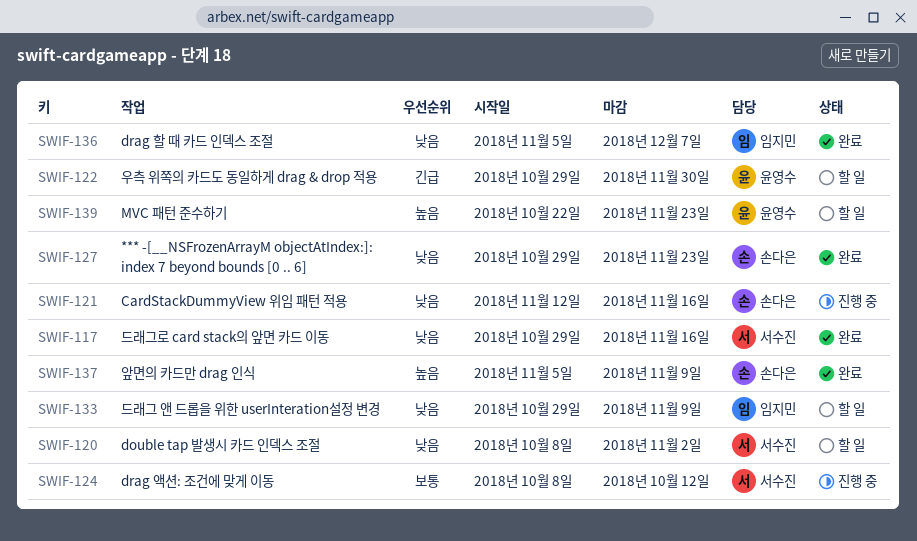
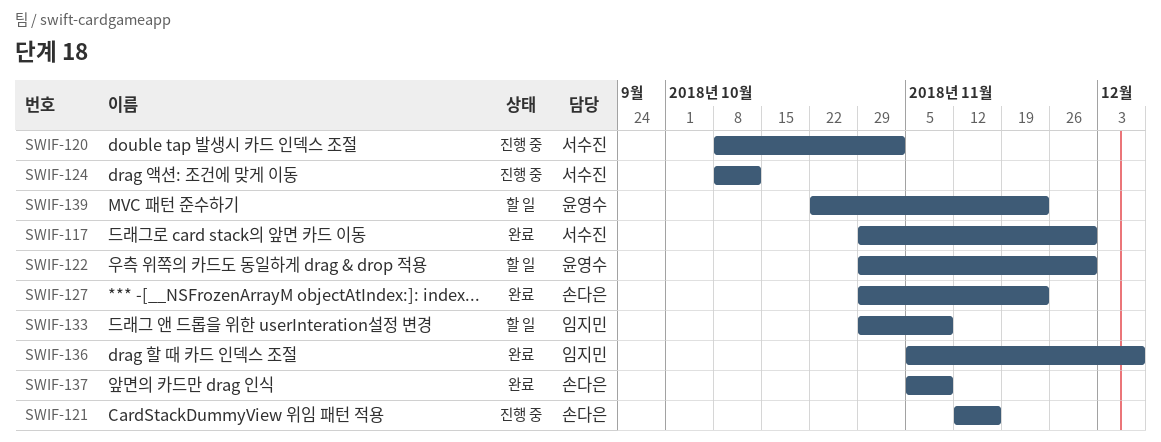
SWIF-117, due: Nov 16 -> Nov 30
SWIF-120, status: 할 일 -> 진행 중

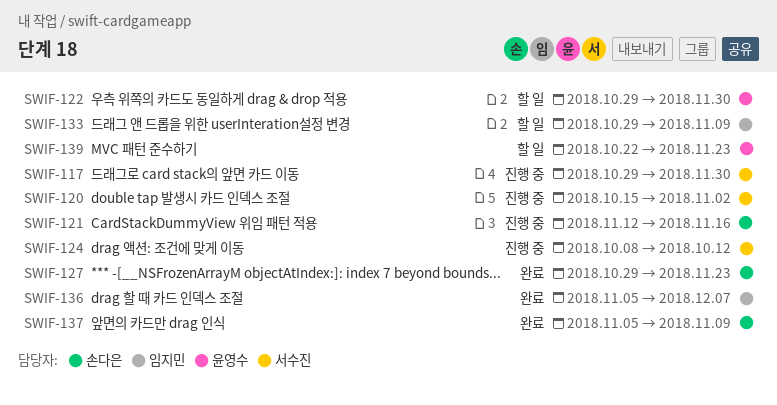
SWIF-117, status: 완료 -> 진행 중
SWIF-120, start: Oct 8 -> Oct 15

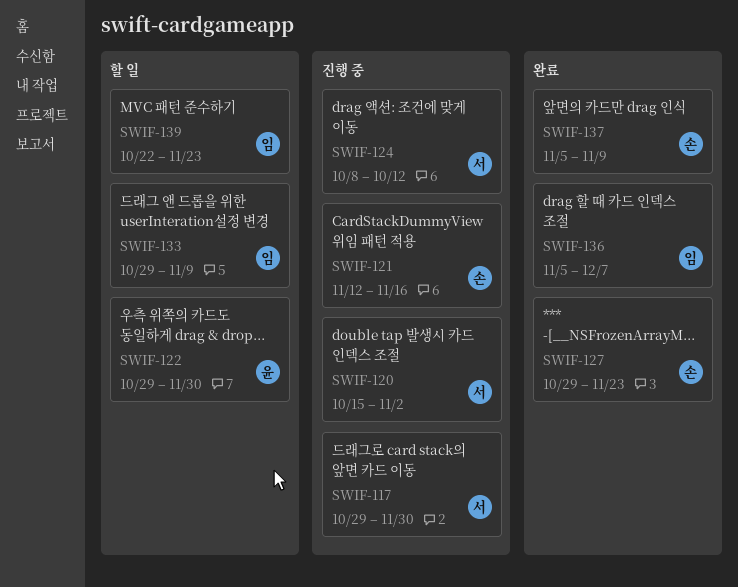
SWIF-139, owner: 윤영수 -> 임지민

